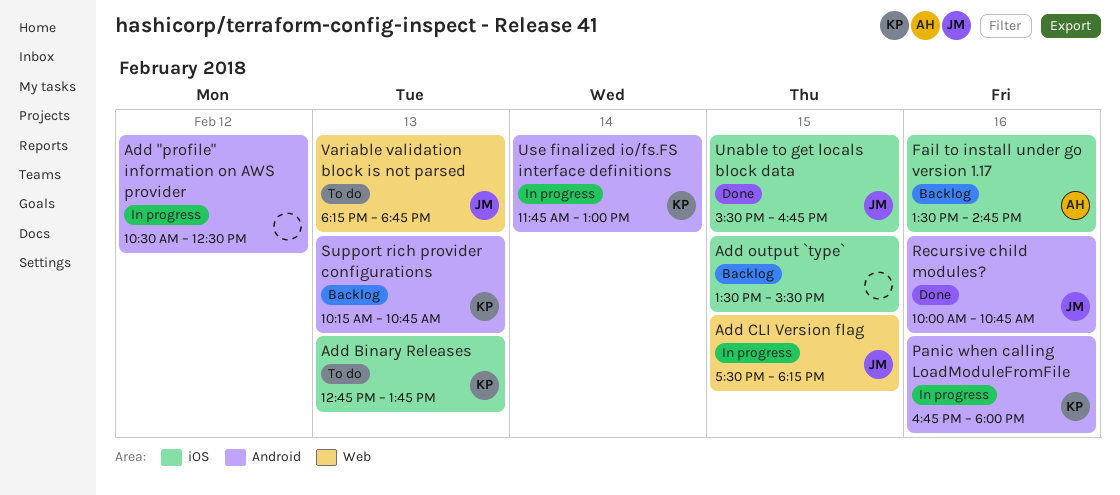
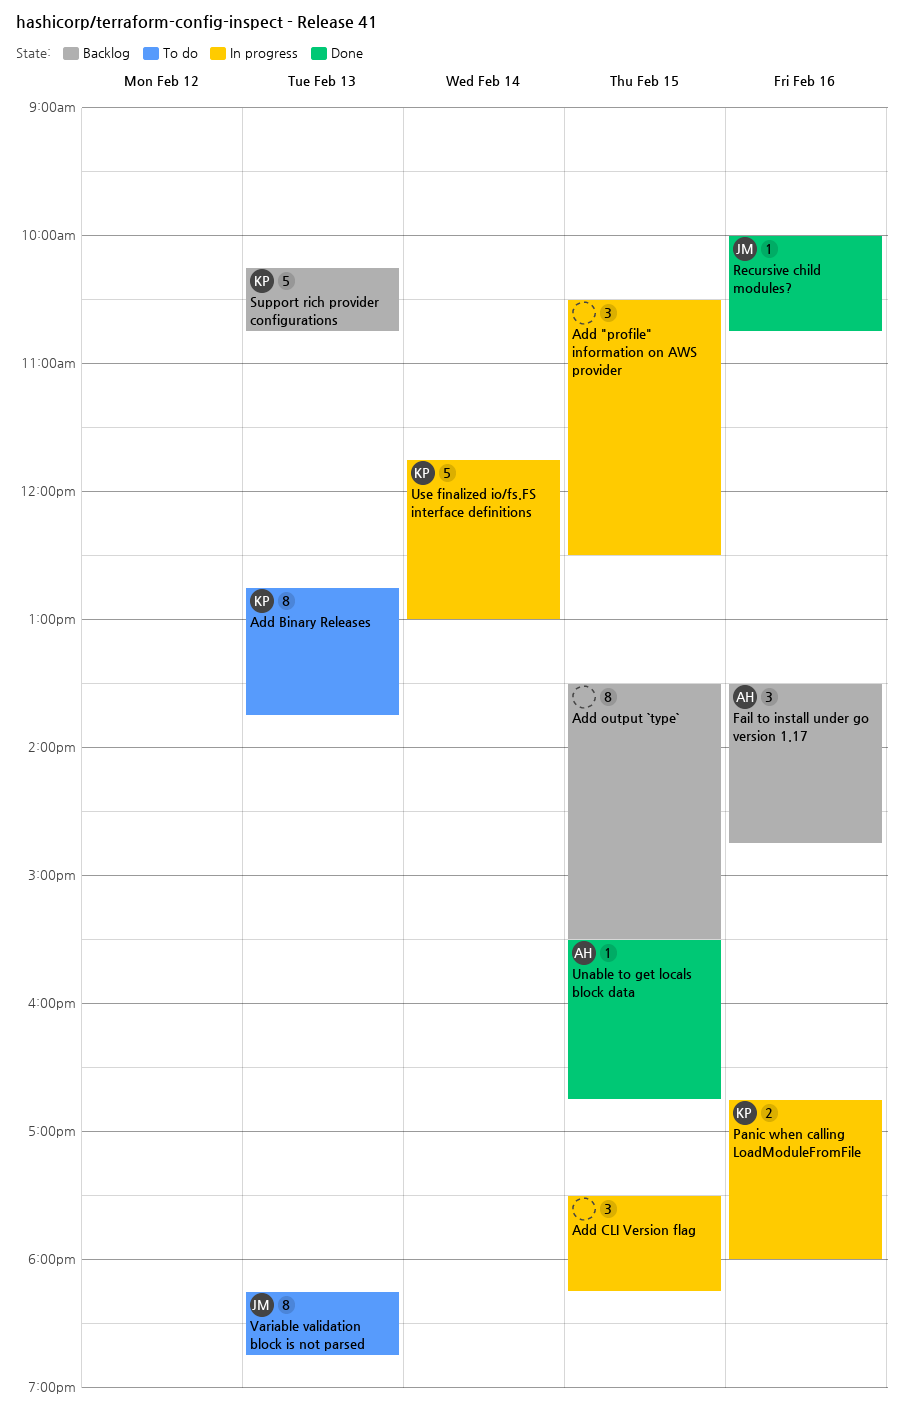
Add "profile" information on AWS provider, day: Feb 12 -> Feb 15
Add CLI Version flag, owner: JM -> none
Unable to get locals block data, owner: JM -> AH

